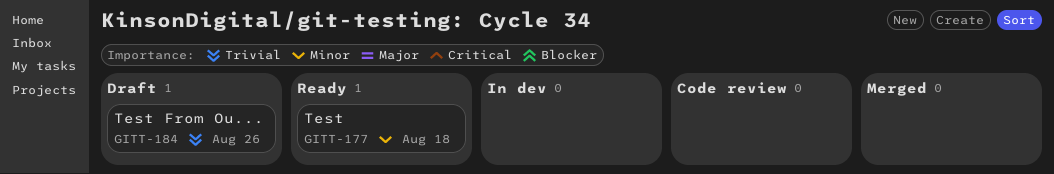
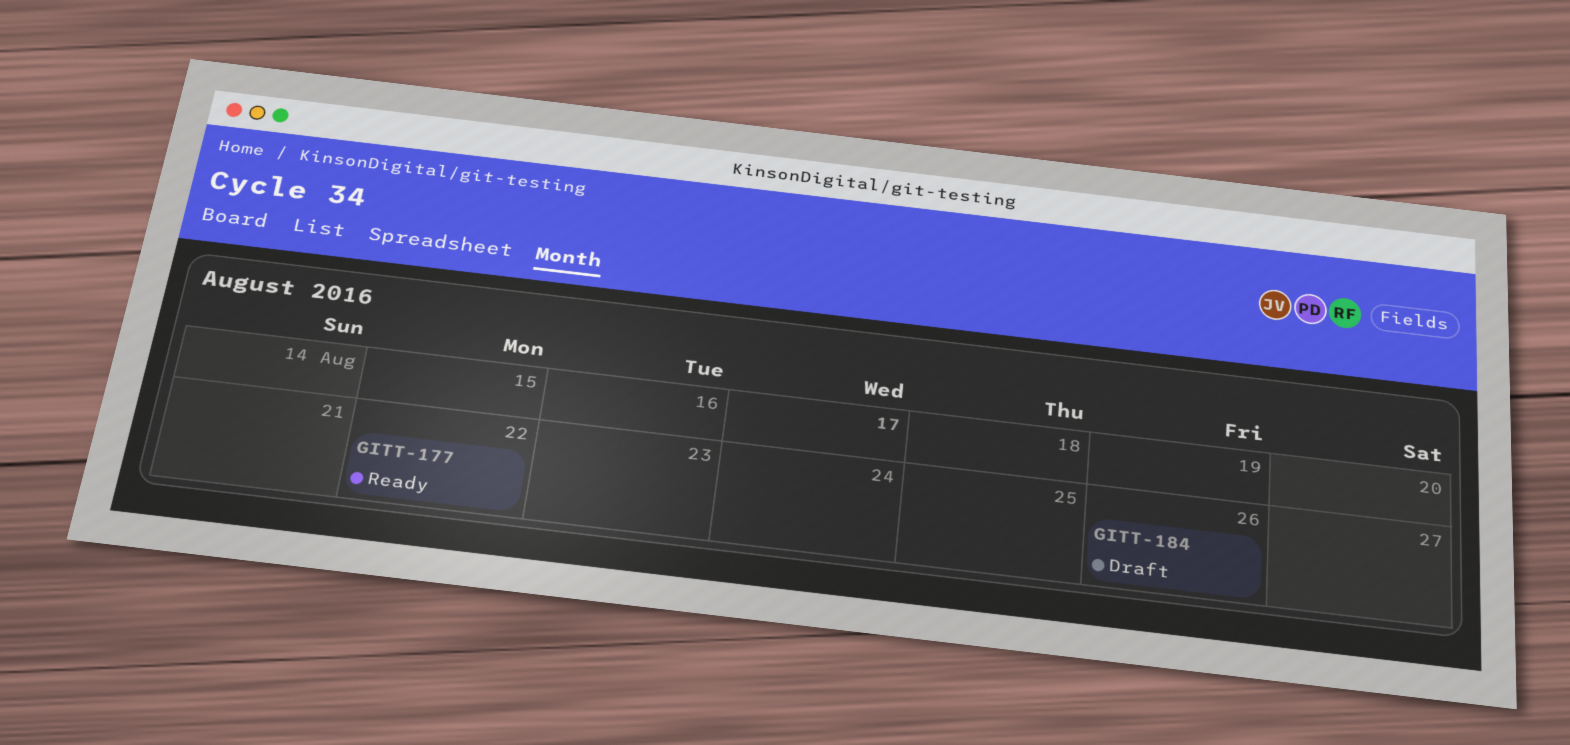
GITT-177, due: Aug 18 -> Aug 22

